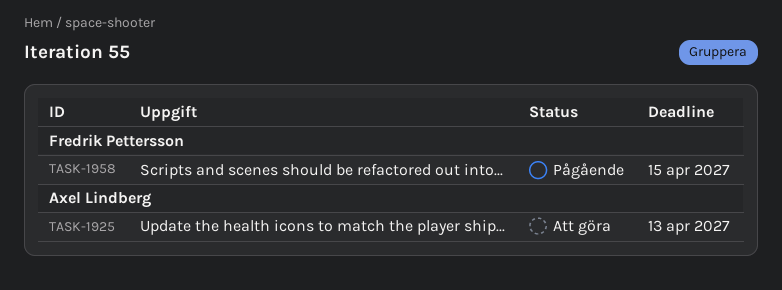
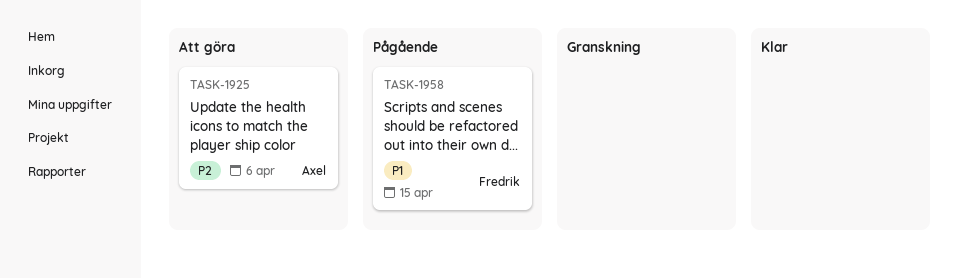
TASK-1925, due: Apr 13 -> Apr 6

